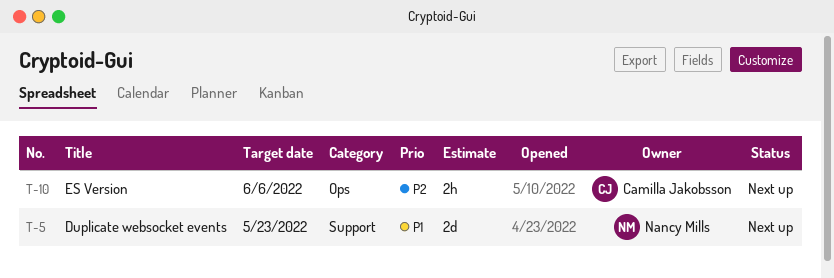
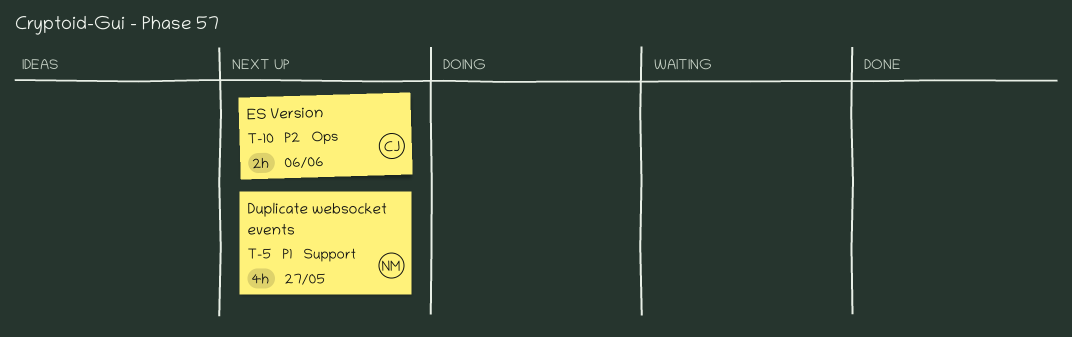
T-5, estimate: 2d -> 4h
T-5, due: May 23 -> May 27

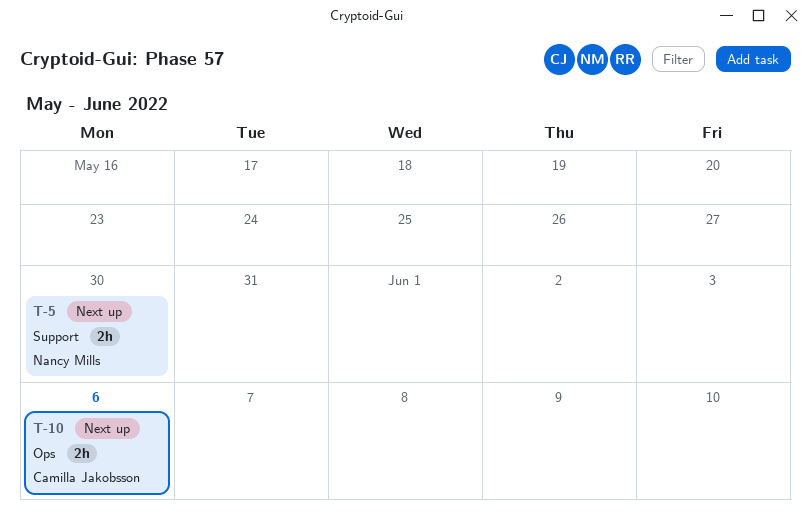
T-5, estimate: 4h -> 2h
T-5, due: May 27 -> May 30

